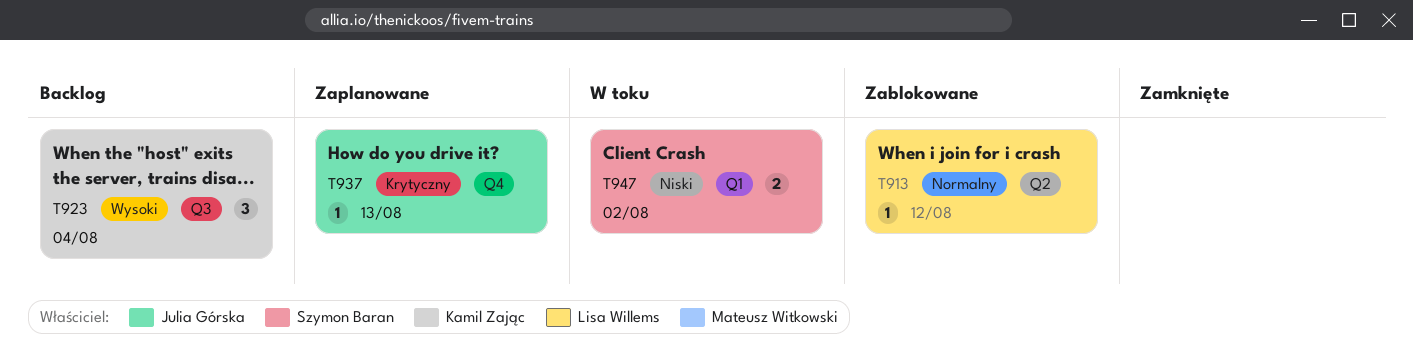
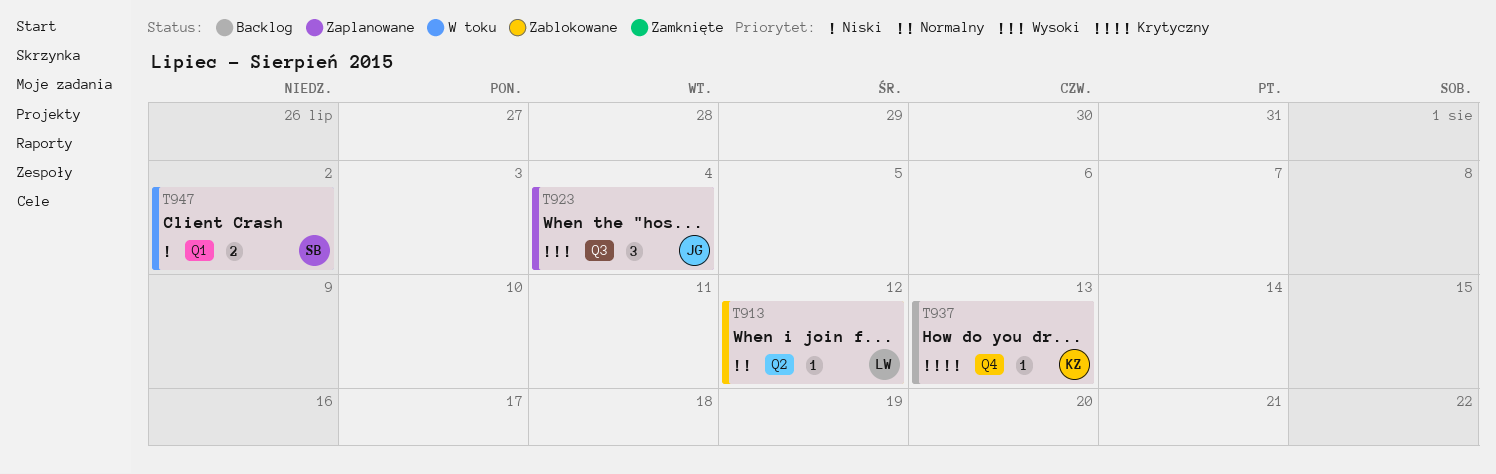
T923, status: Backlog -> Zaplanowane
T923, owner: Kamil Zając -> Julia Górska
T937, status: Zaplanowane -> Backlog
T937, owner: Julia Górska -> Kamil Zając

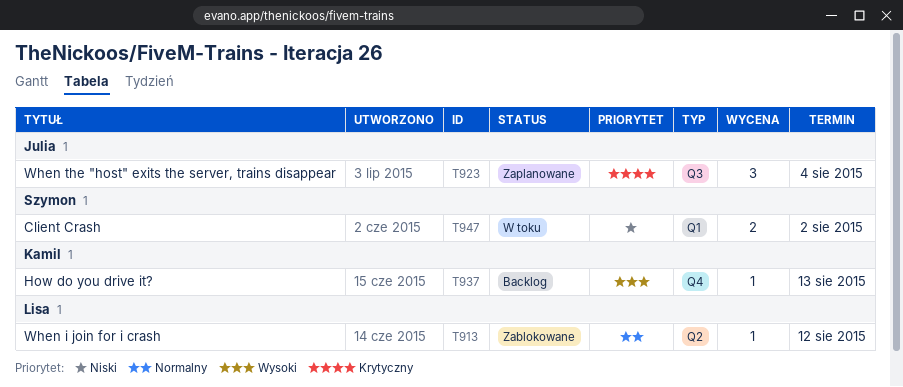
T923, priority: Wysoki -> Krytyczny
T937, priority: Krytyczny -> Wysoki

